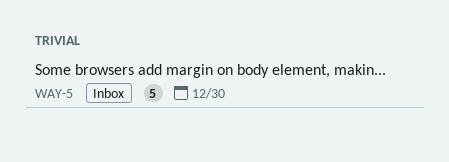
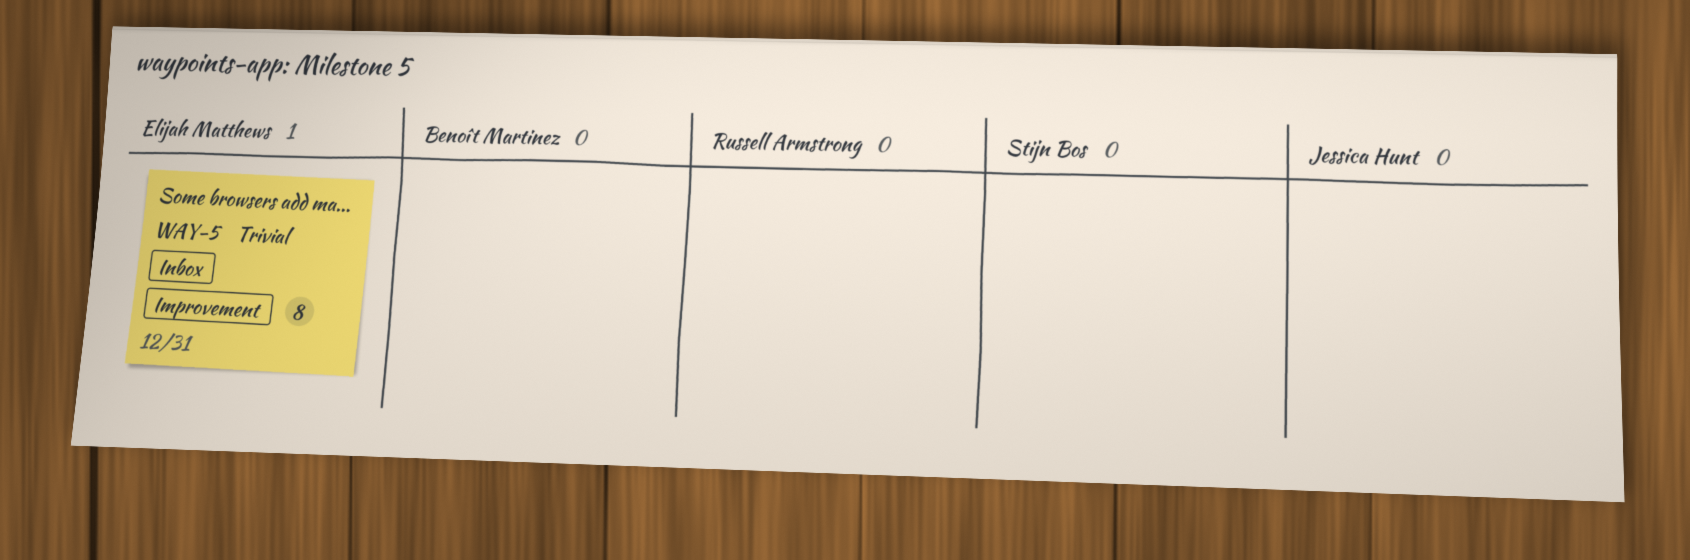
WAY-5, estimate: 5 -> 8
WAY-5, due: Dec 30 -> Dec 31

